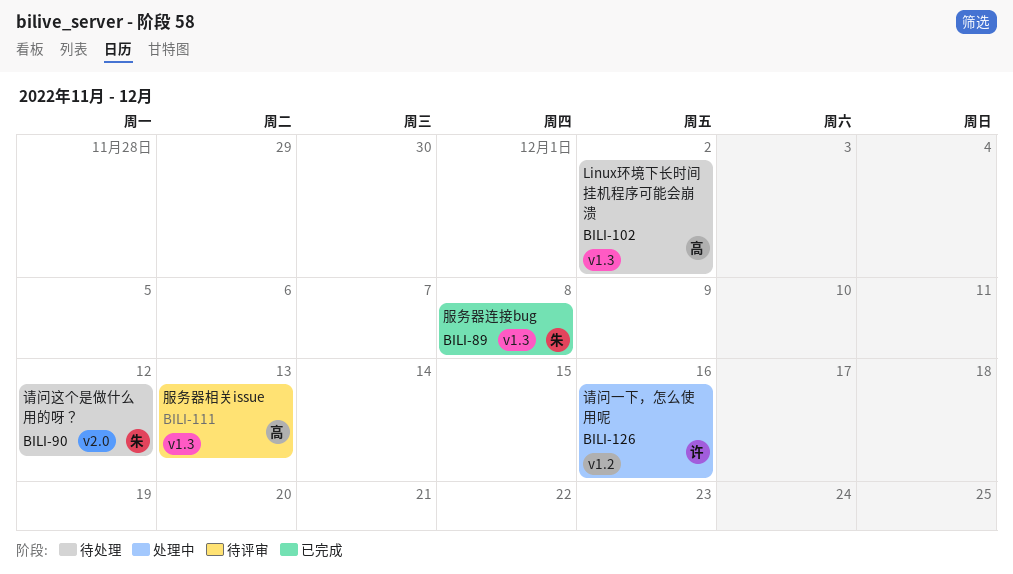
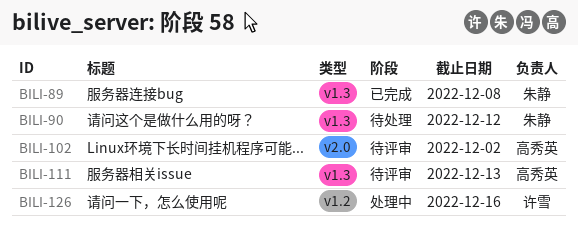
BILI-90, label: v2.0 -> v1.3
BILI-102, status: 待处理 -> 待评审
BILI-102, label: v1.3 -> v2.0

